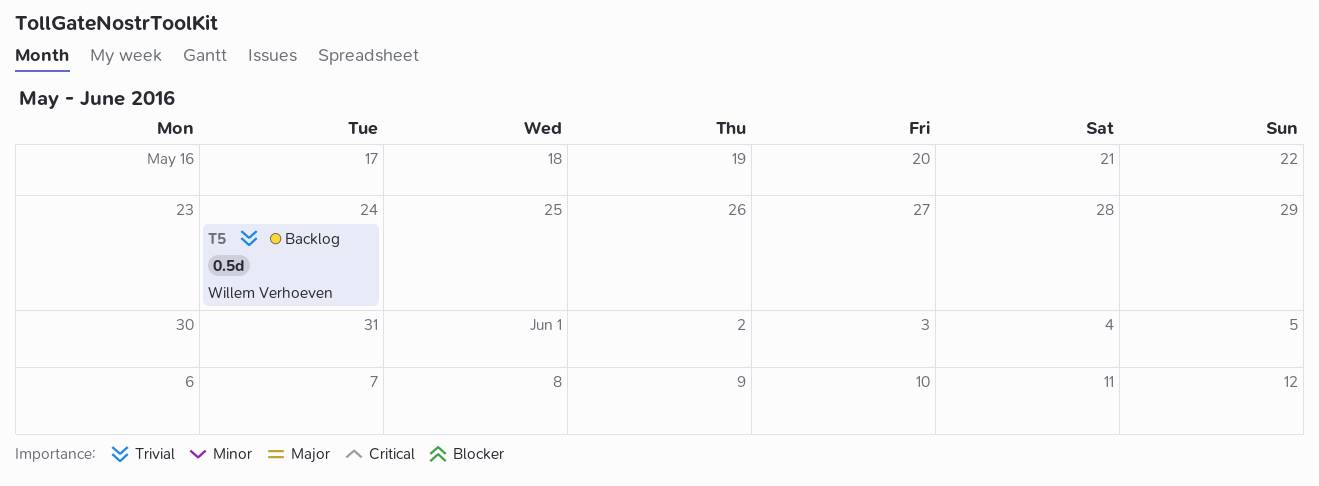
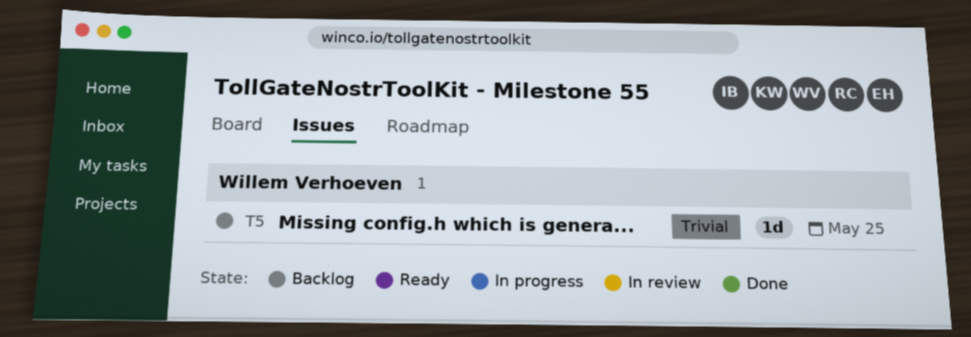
T5, estimate: 0.5d -> 1d
T5, due: May 24 -> May 25

